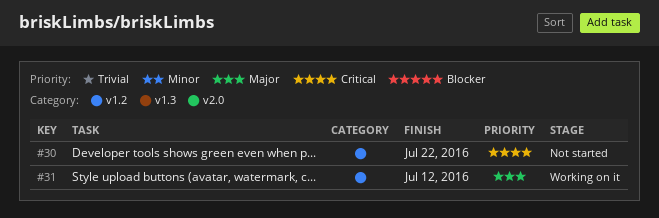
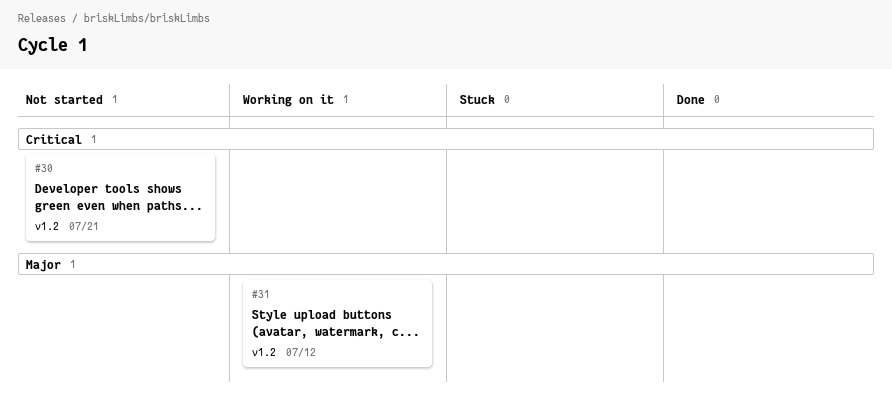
#30, due: Jul 22 -> Jul 21

